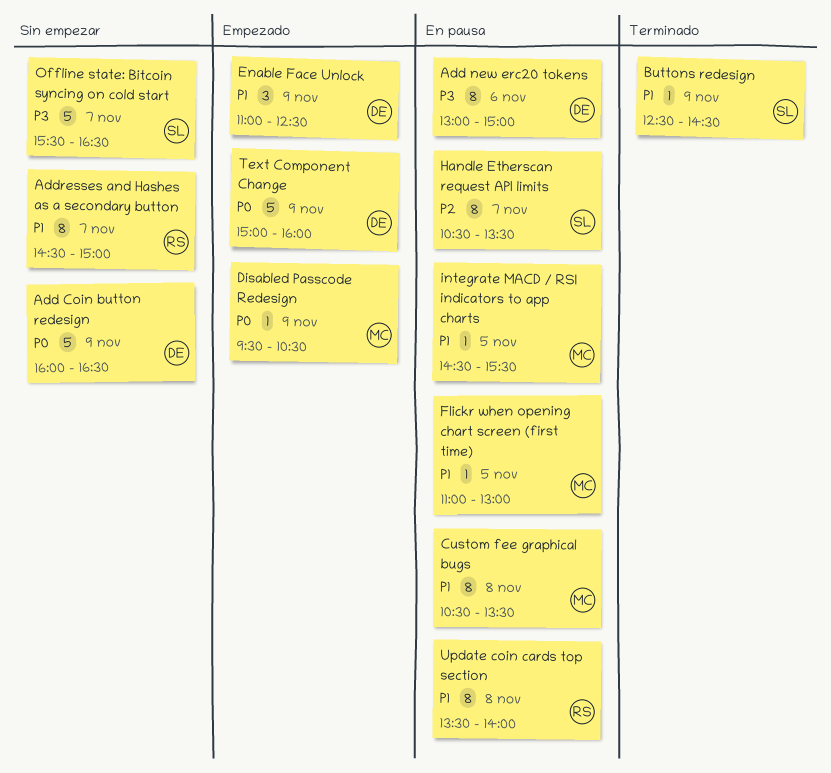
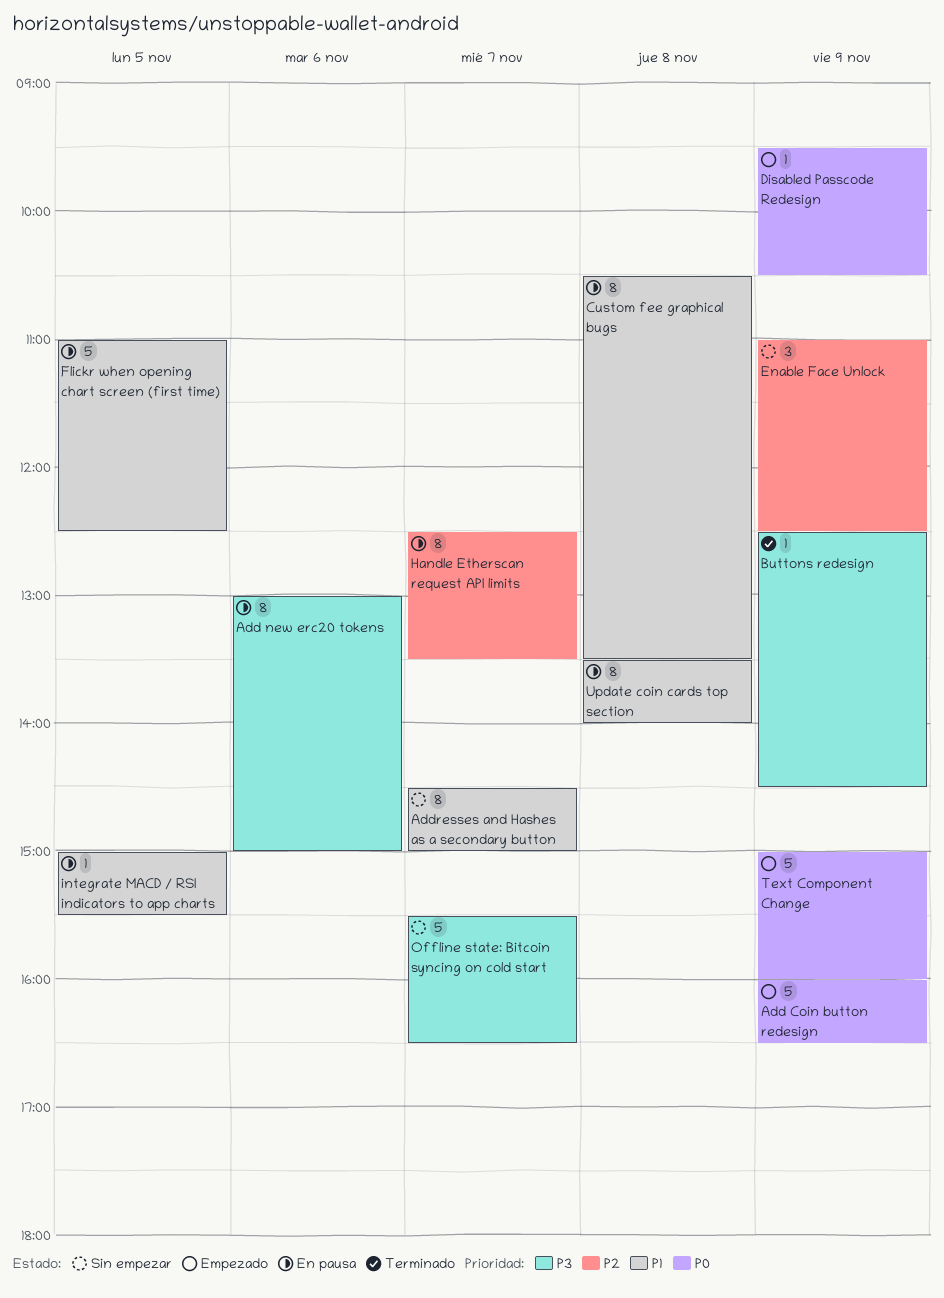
Add Coin button redesign, status: Sin empezar -> Empezado
Buttons redesign, priority: P1 -> P3
Enable Face Unlock, status: Empezado -> Sin empezar
Enable Face Unlock, priority: P1 -> P2
Flickr when opening chart screen (first time), estimate: 1 -> 5
Flickr when opening chart screen (first time), ends: 13:00 -> 12:30
Handle Etherscan request API limits, begins: 10:30 -> 12:30
integrate MACD / RSI indicators to app charts, begins: 14:30 -> 15:00

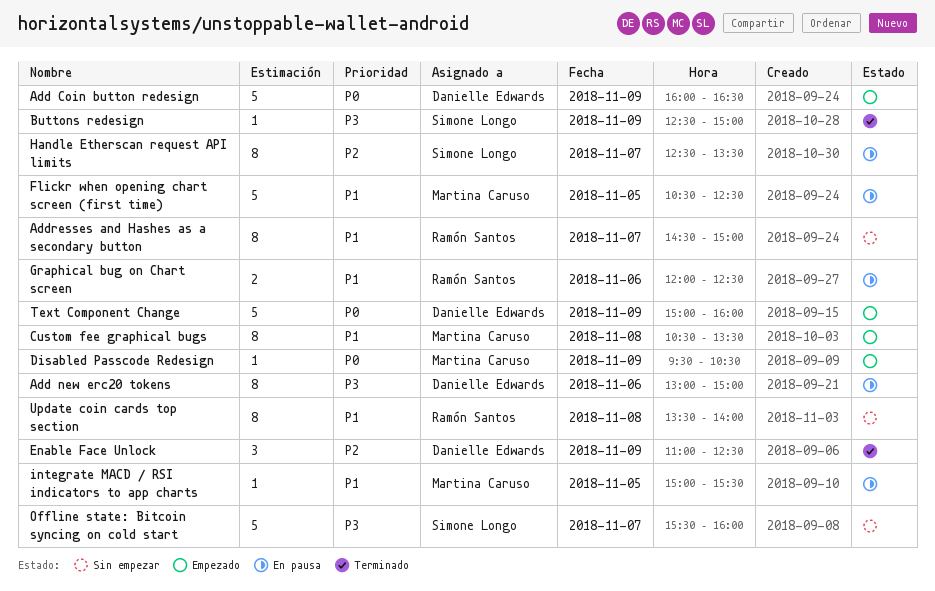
Buttons redesign, ends: 14:30 -> 15:00
Custom fee graphical bugs, status: En pausa -> Empezado
Enable Face Unlock, status: Sin empezar -> Terminado
Flickr when opening chart screen (first time), begins: 11:00 -> 10:30
Graphical bug on Chart screen: none -> present
Offline state: Bitcoin syncing on cold start, ends: 16:30 -> 16:00
Update coin cards top section, status: En pausa -> Sin empezar

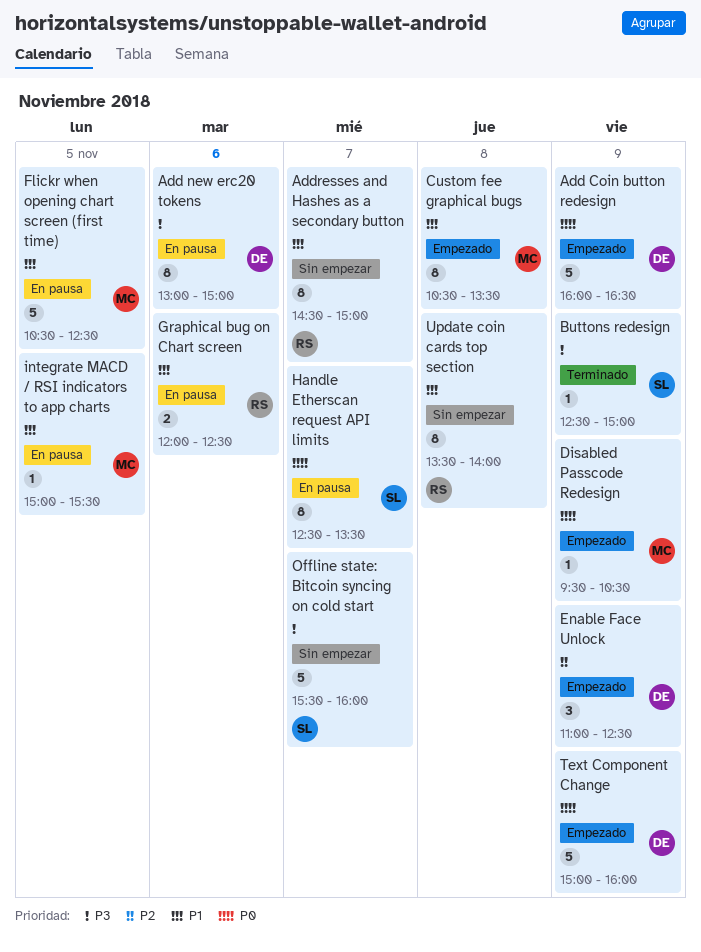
Enable Face Unlock, status: Terminado -> Empezado
Handle Etherscan request API limits, priority: P2 -> P0

